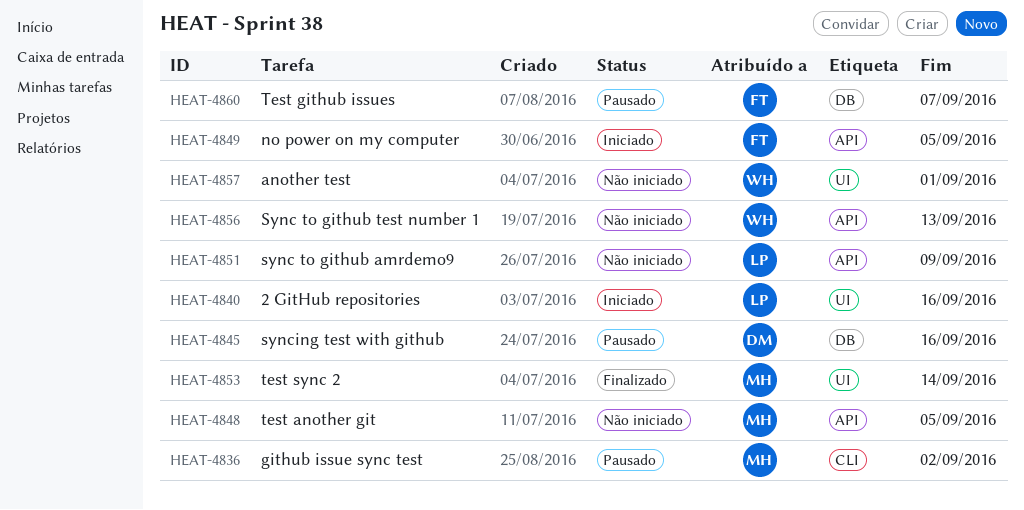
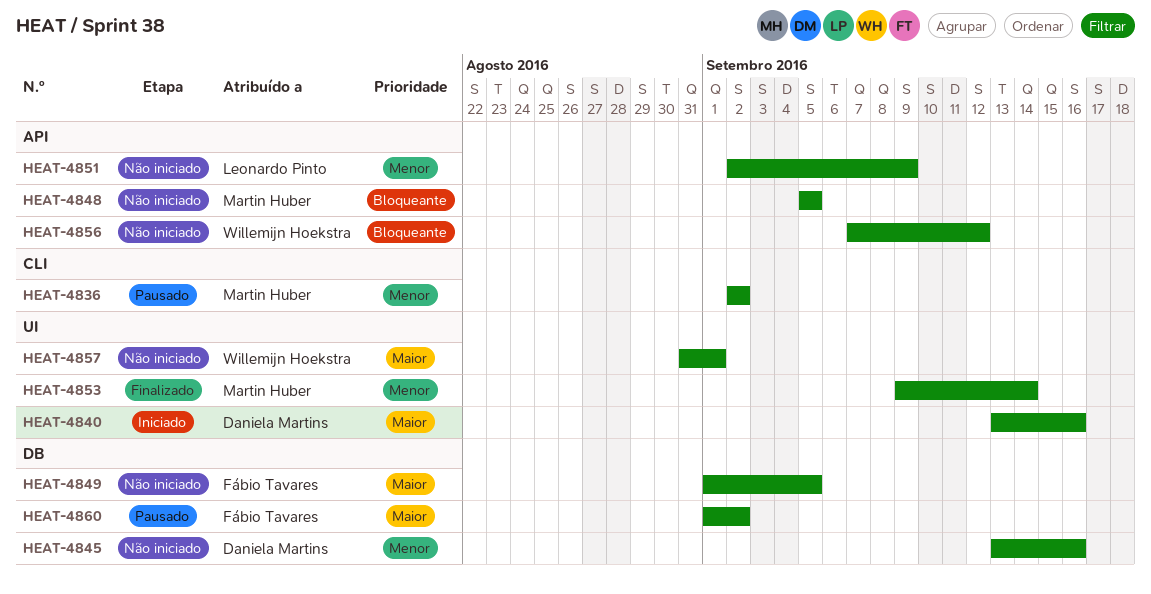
HEAT-4840, owner: Leonardo Pinto -> Daniela Martins
HEAT-4845, status: Pausado -> Não iniciado
HEAT-4849, status: Iniciado -> Não iniciado
HEAT-4849, label: API -> DB
HEAT-4856, due: Sep 13 -> Sep 12
HEAT-4860, due: Sep 7 -> Sep 2

